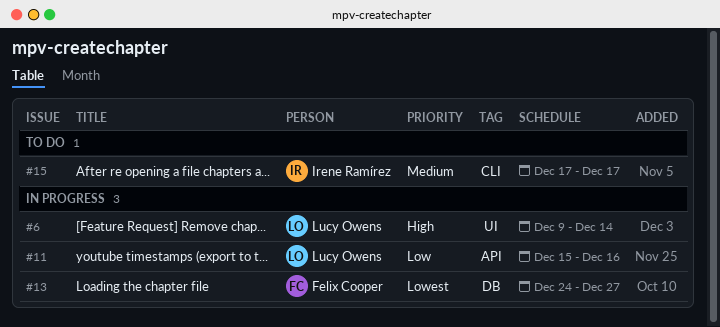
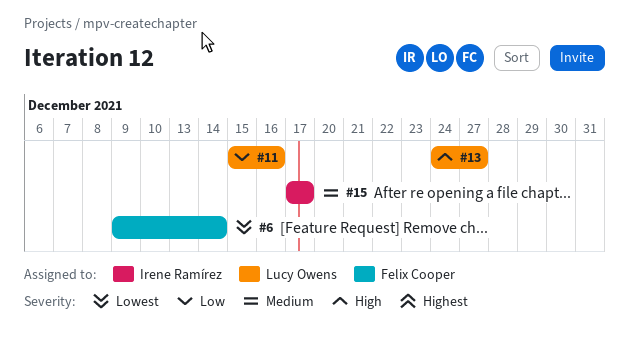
#6, owner: Lucy Owens -> Felix Cooper
#6, priority: High -> Lowest
#13, owner: Felix Cooper -> Lucy Owens
#13, priority: Lowest -> High

